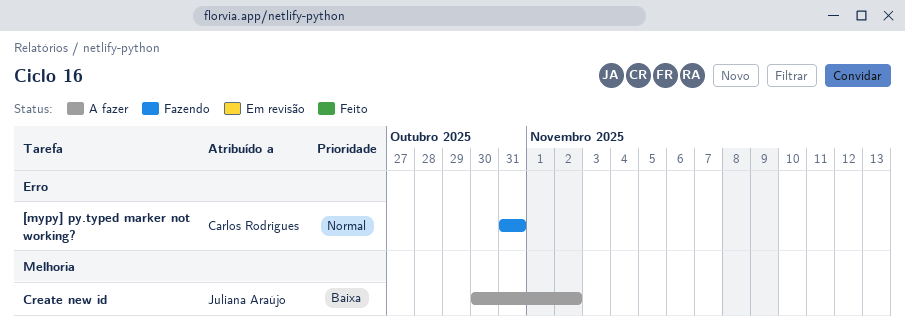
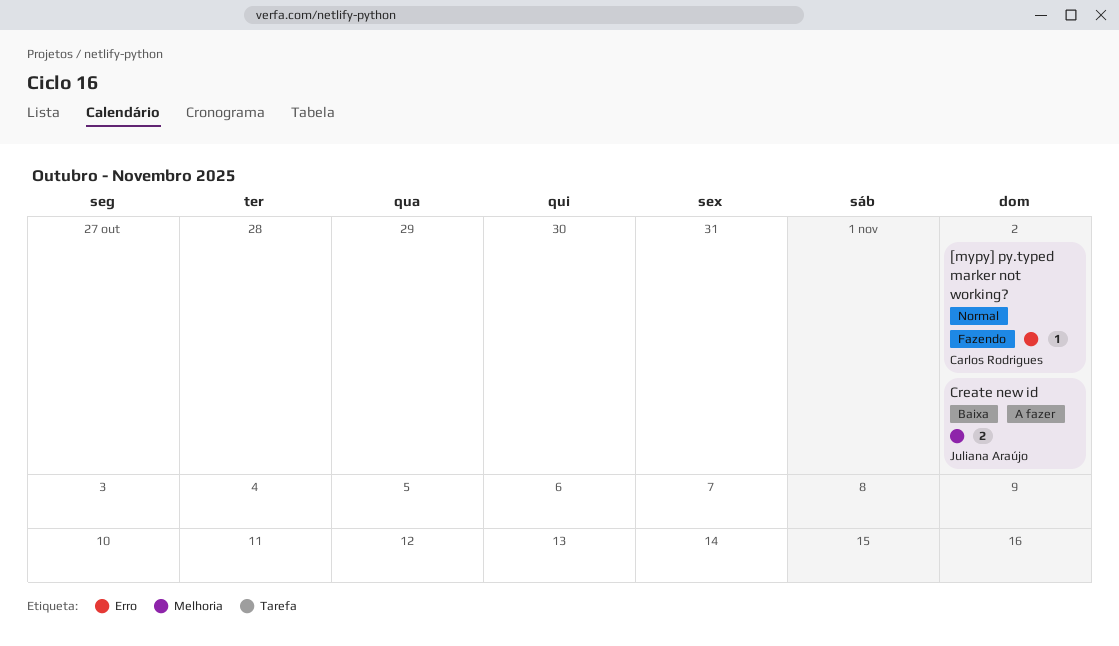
[mypy] py.typed marker not working?, due: Oct 31 -> Nov 2

